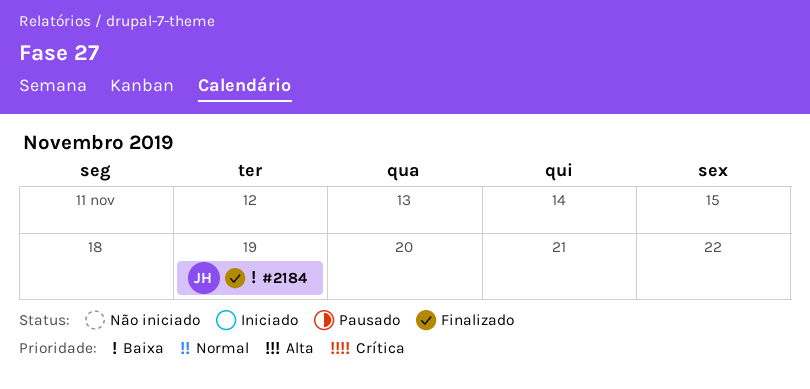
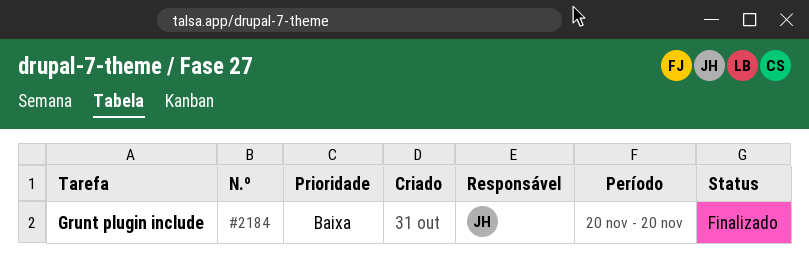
#2184, start: Nov 19 -> Nov 20
#2184, due: Nov 19 -> Nov 20

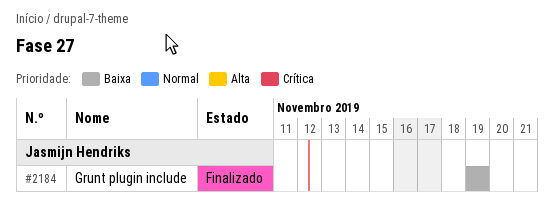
#2184, start: Nov 20 -> Nov 19
#2184, due: Nov 20 -> Nov 19

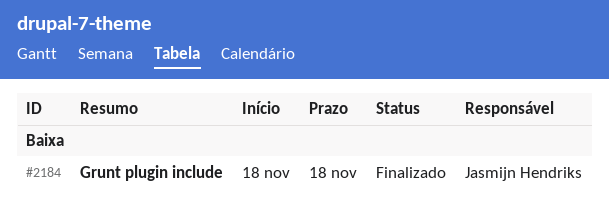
#2184, start: Nov 19 -> Nov 18
#2184, due: Nov 19 -> Nov 18

